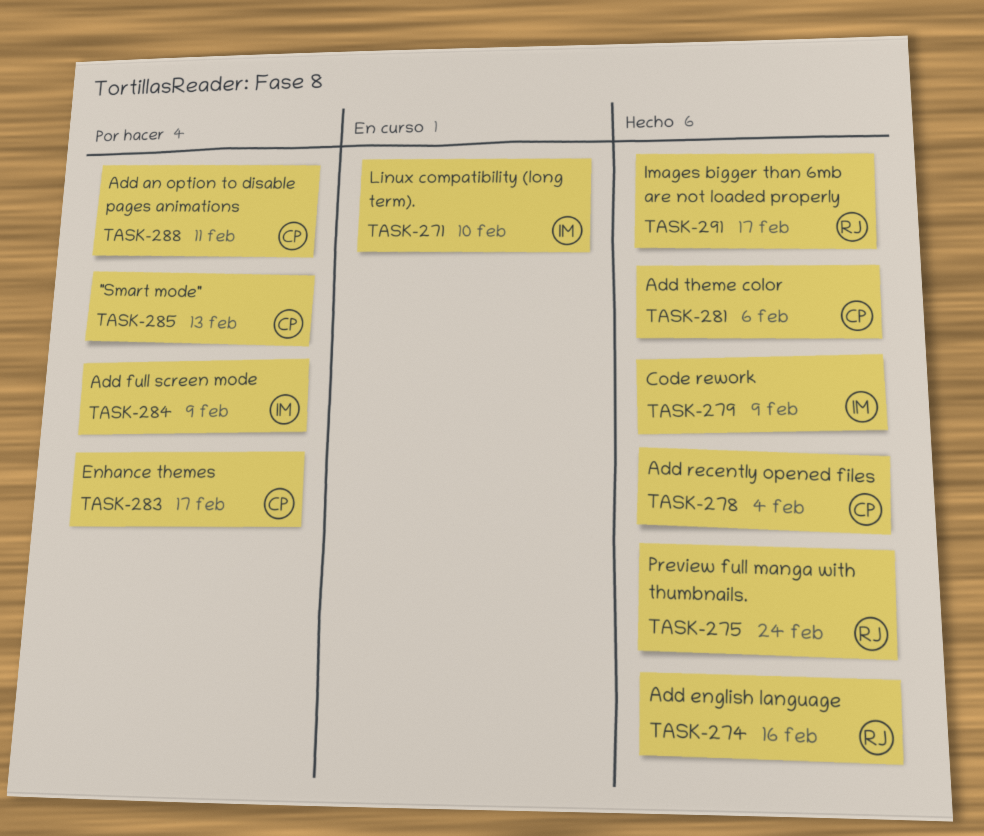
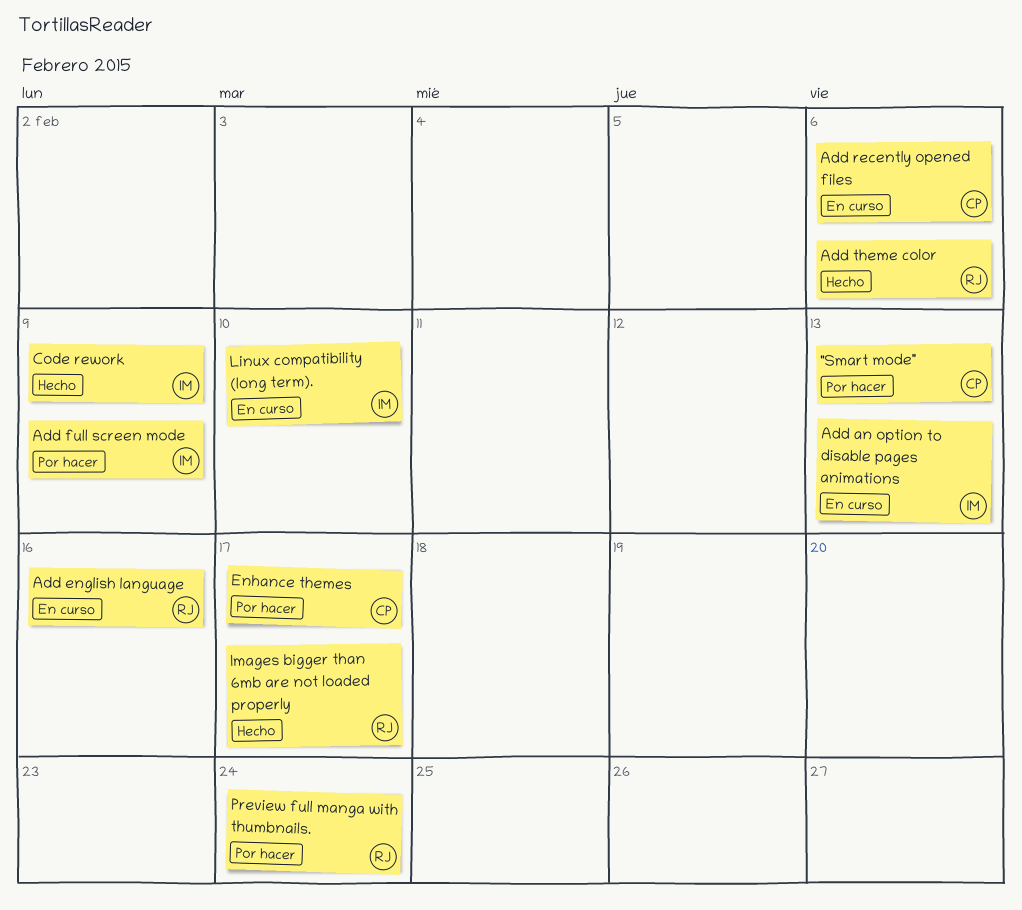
Add an option to disable pages animations, status: Por hacer -> En curso
Add an option to disable pages animations, owner: CP -> IM
Add an option to disable pages animations, due: Feb 11 -> Feb 13
Add english language, status: Hecho -> En curso
Add recently opened files, status: Hecho -> En curso
Add recently opened files, due: Feb 4 -> Feb 6
Add theme color, owner: CP -> RJ
Preview full manga with thumbnails., status: Hecho -> Por hacer

